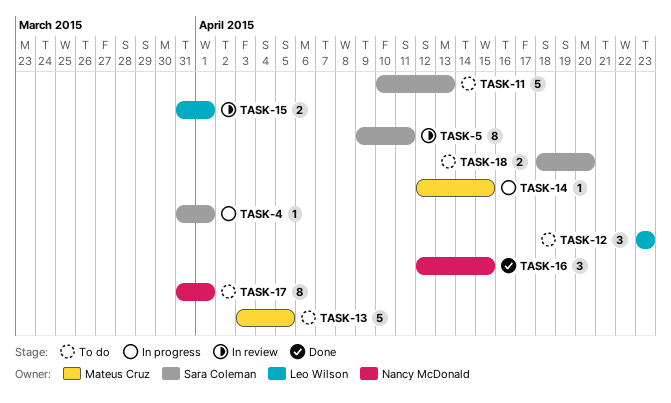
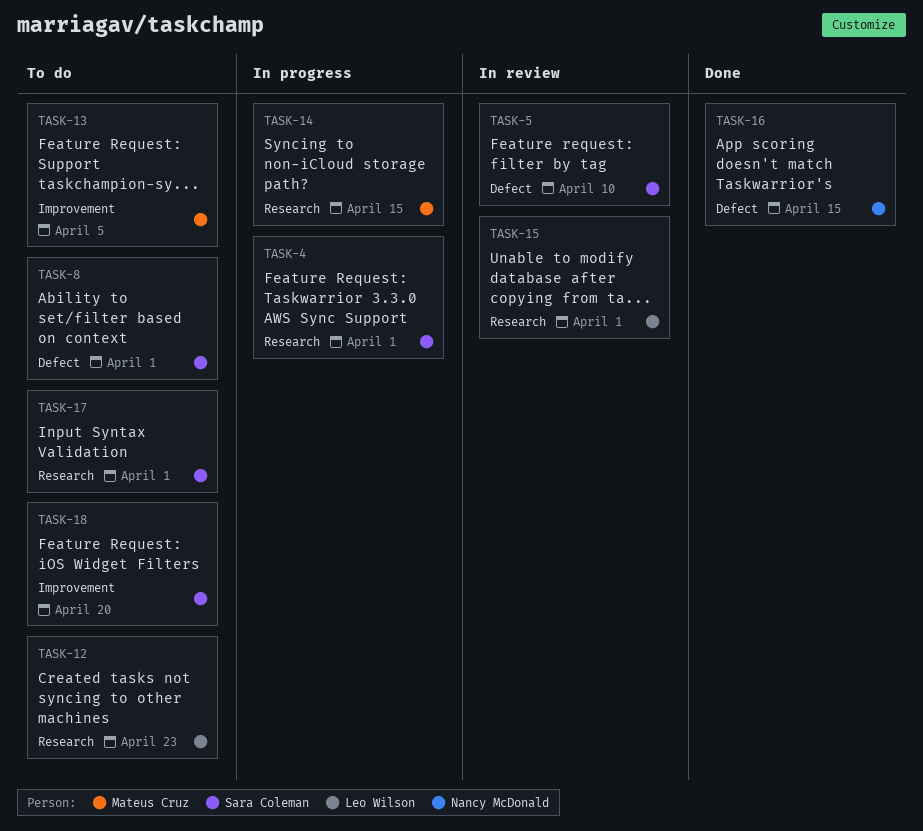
TASK-5, due: Apr 11 -> Apr 10
TASK-8: none -> present
TASK-11: present -> none
TASK-17, owner: Nancy McDonald -> Sara Coleman

